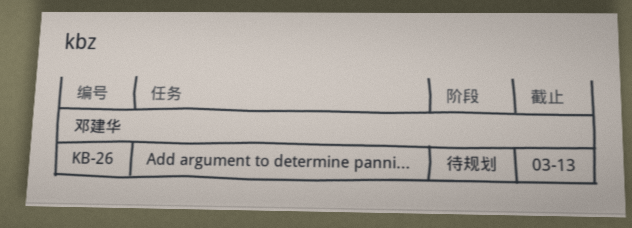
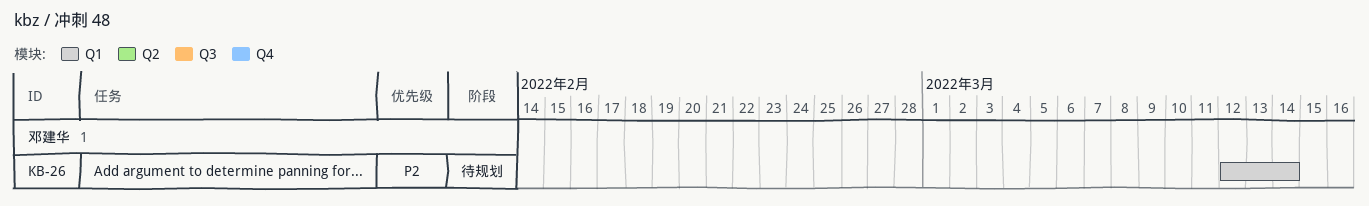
KB-26, due: Mar 13 -> Mar 14

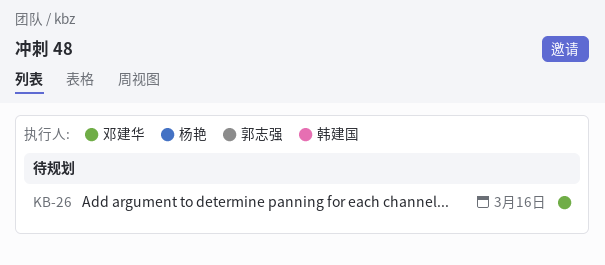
KB-26, due: Mar 14 -> Mar 16

